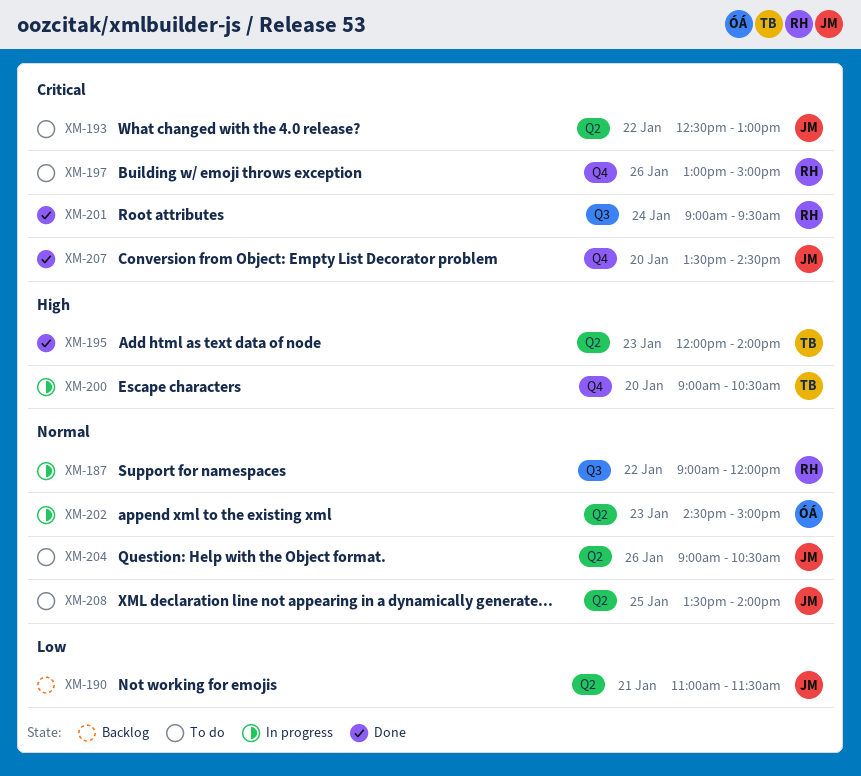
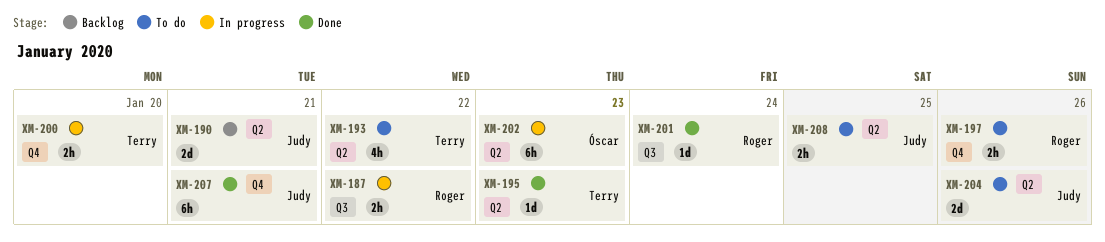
XM-193, owner: Judy -> Terry
XM-207, day: Jan 20 -> Jan 21

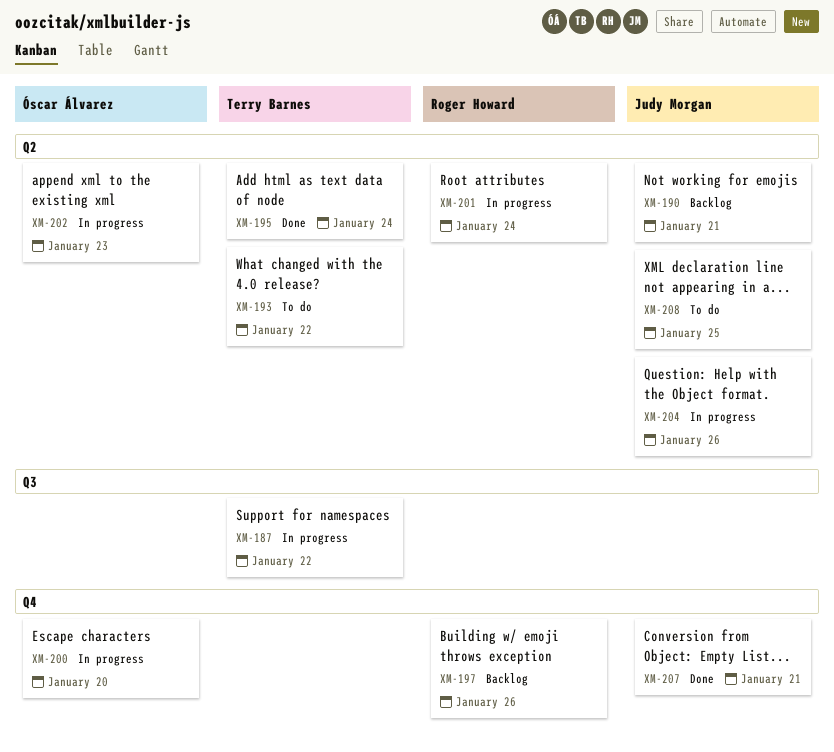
XM-187, owner: Roger Howard -> Terry Barnes
XM-195, day: Jan 23 -> Jan 24
XM-197, status: To do -> Backlog
XM-200, owner: Terry Barnes -> Óscar Álvarez
XM-201, status: Done -> In progress
XM-201, label: Q3 -> Q2
XM-204, status: To do -> In progress

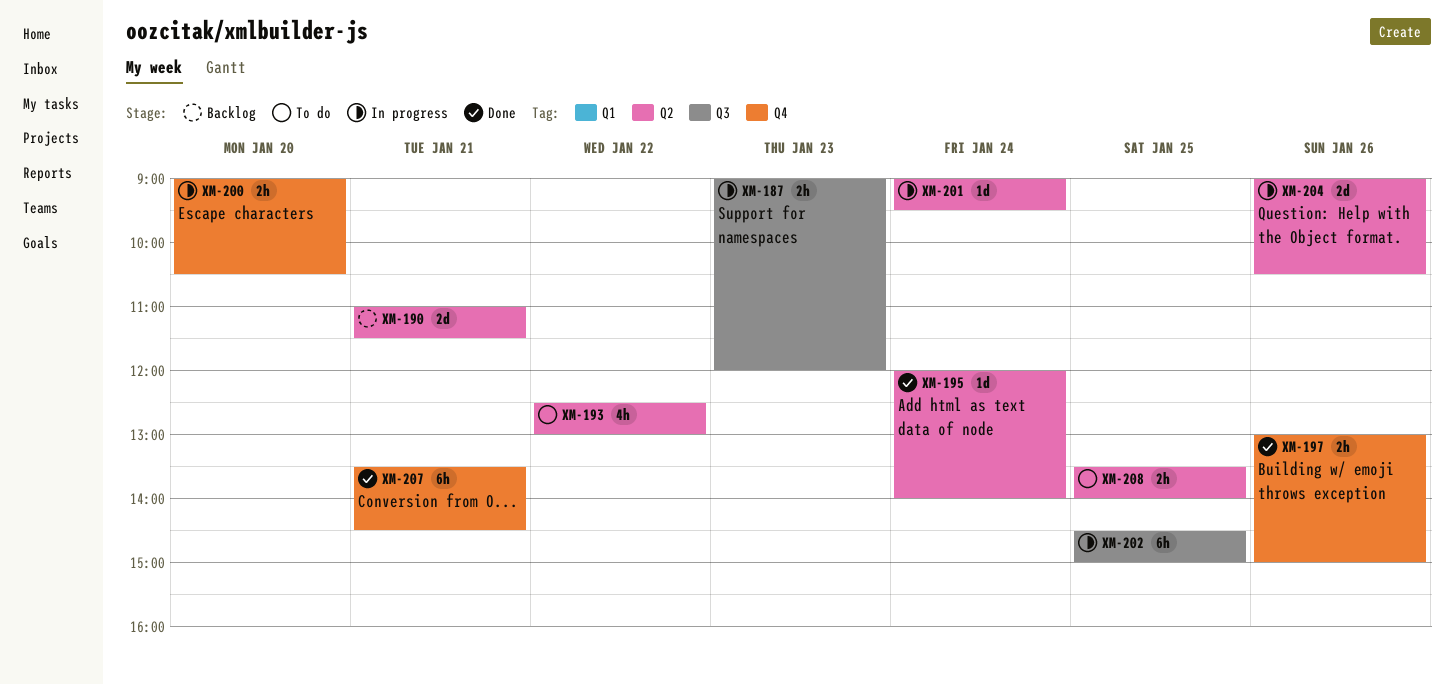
XM-187, day: Jan 22 -> Jan 23
XM-197, status: Backlog -> Done
XM-202, label: Q2 -> Q3
XM-202, day: Jan 23 -> Jan 25

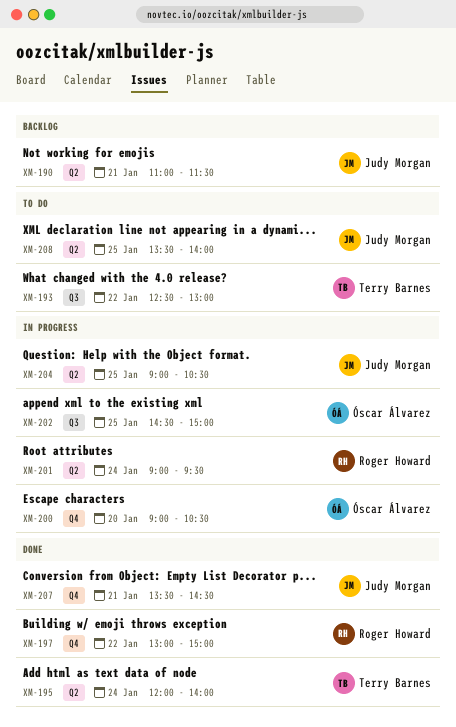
XM-187: present -> none
XM-193, label: Q2 -> Q3
XM-197, day: Jan 26 -> Jan 22
XM-204, day: Jan 26 -> Jan 25

